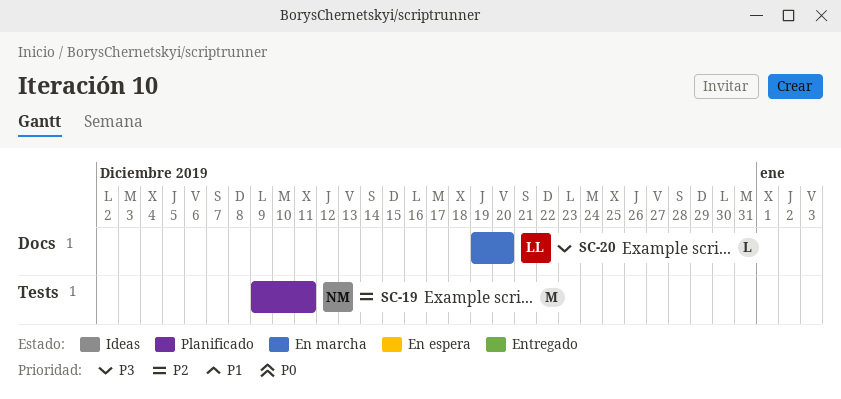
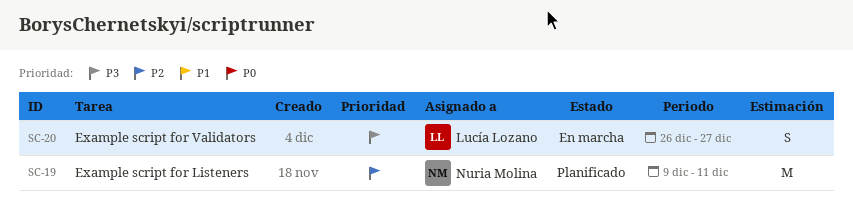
SC-20, estimate: L -> S
SC-20, start: Dec 19 -> Dec 26
SC-20, due: Dec 20 -> Dec 27

